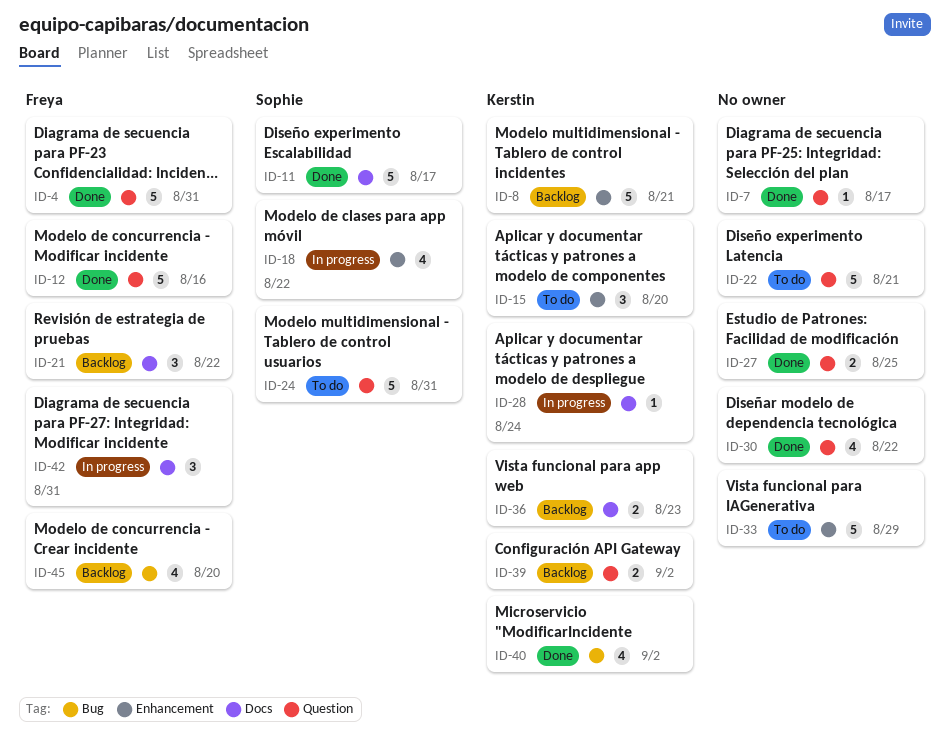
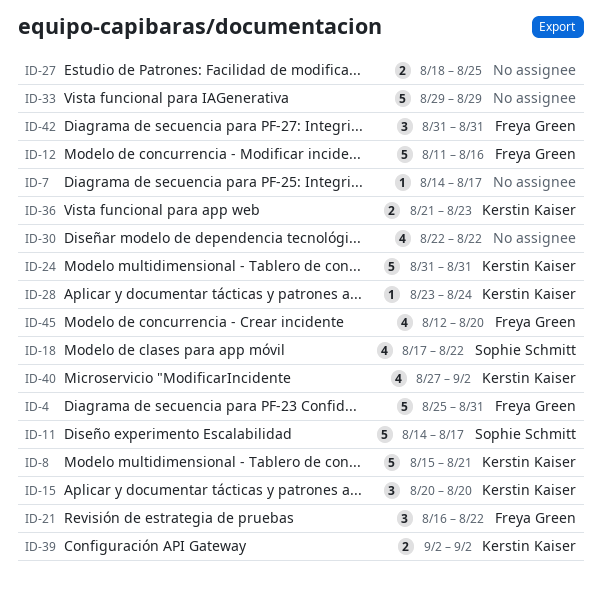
ID-22: present -> none
ID-24, owner: Sophie Schmitt -> Kerstin Kaiser

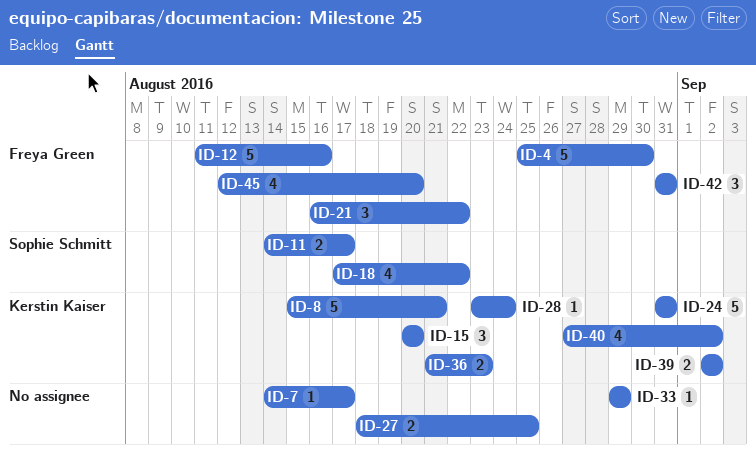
ID-4, due: Aug 31 -> Aug 30
ID-11, estimate: 5 -> 2
ID-30: present -> none
ID-33, estimate: 5 -> 1

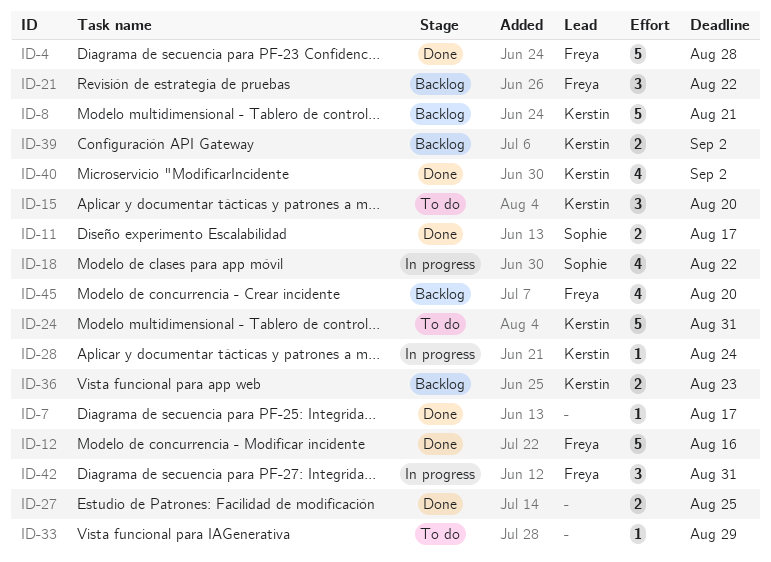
ID-4, due: Aug 30 -> Aug 28

